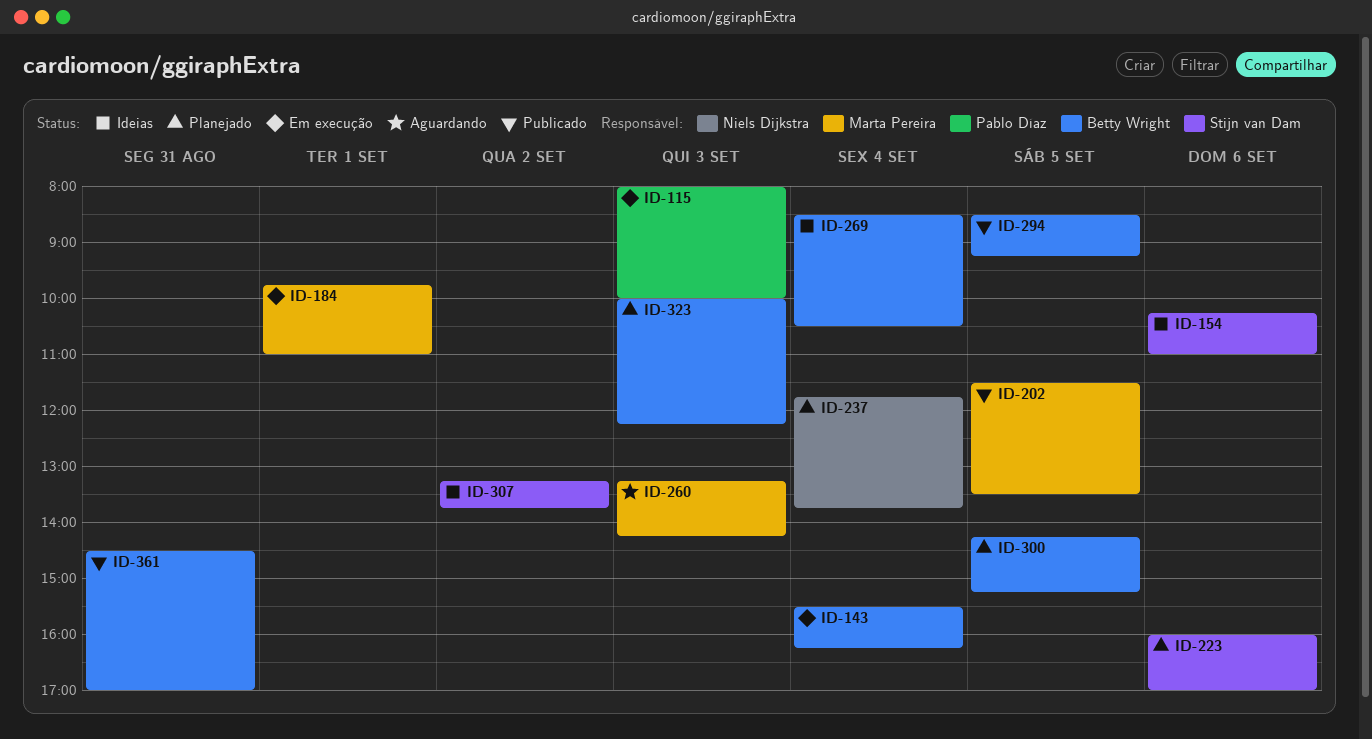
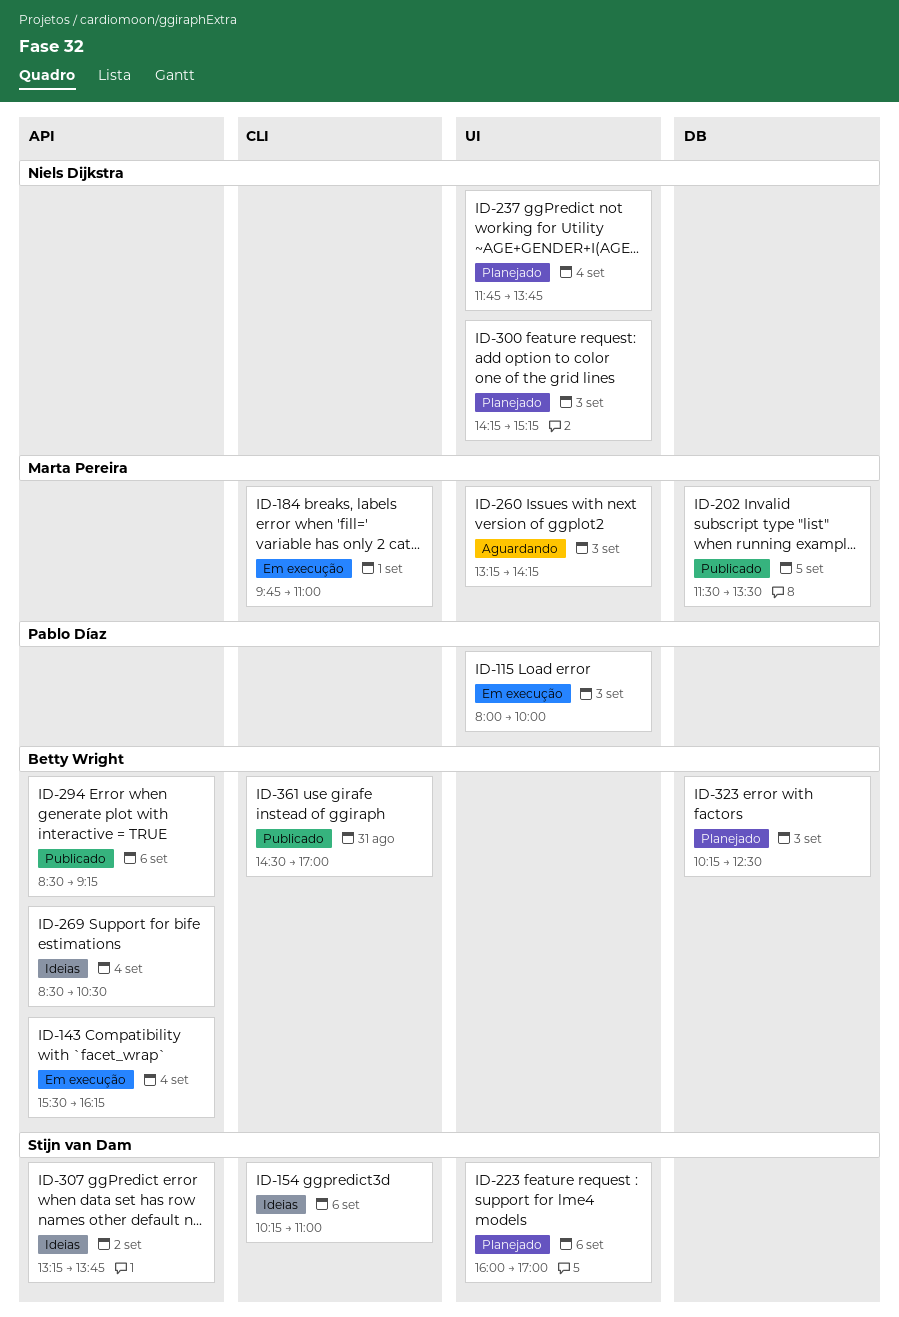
ID-294, day: Sep 5 -> Sep 6
ID-300, owner: Betty Wright -> Niels Dijkstra
ID-300, day: Sep 5 -> Sep 3
ID-323, begins: 10:00 -> 10:15
ID-323, ends: 12:15 -> 12:30

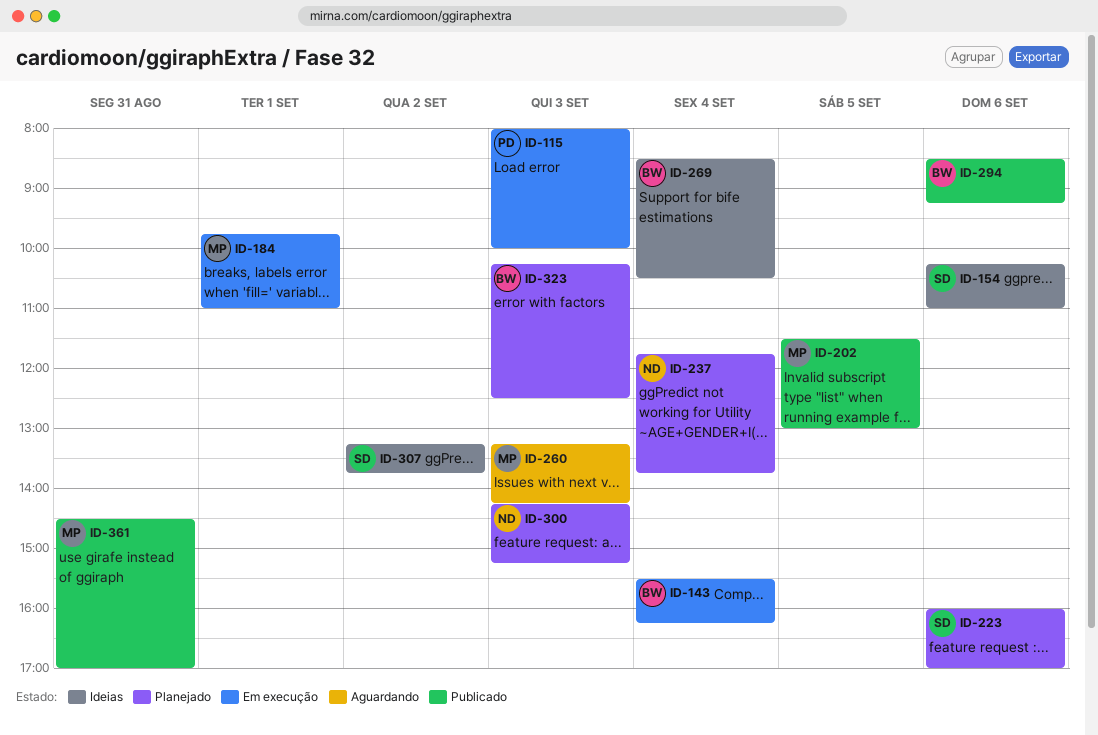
ID-202, ends: 13:30 -> 13:00
ID-361, owner: Betty Wright -> Marta Pereira

